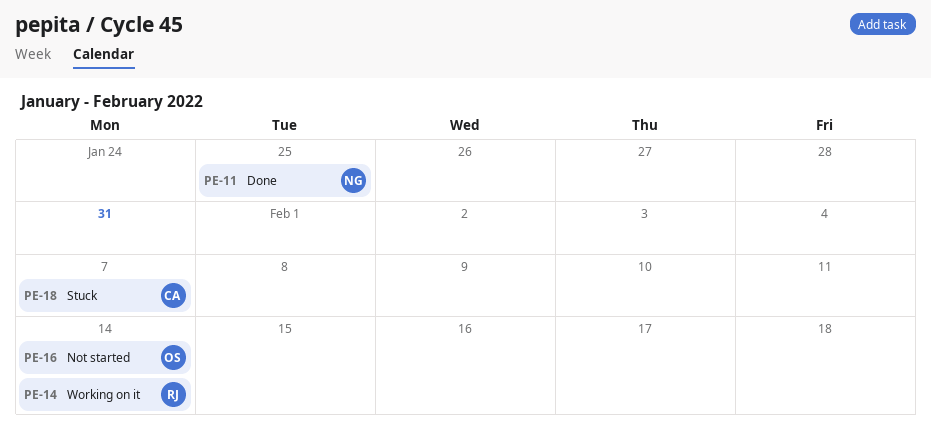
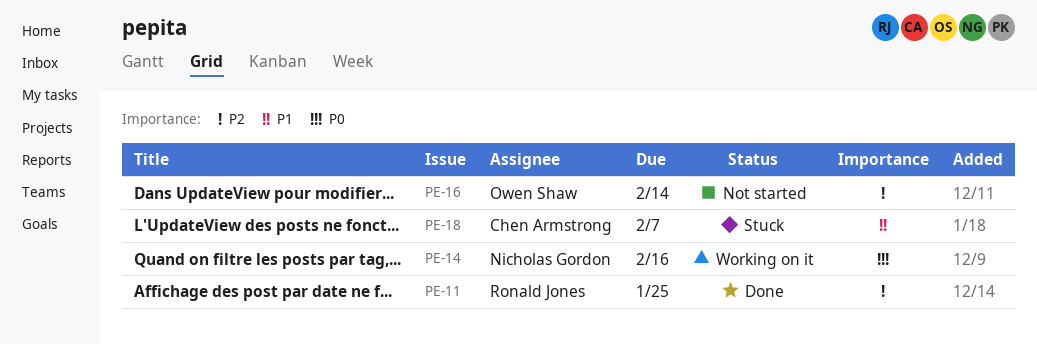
PE-11, owner: Nicholas Gordon -> Ronald Jones
PE-14, owner: Ronald Jones -> Nicholas Gordon
PE-14, due: Feb 14 -> Feb 16

